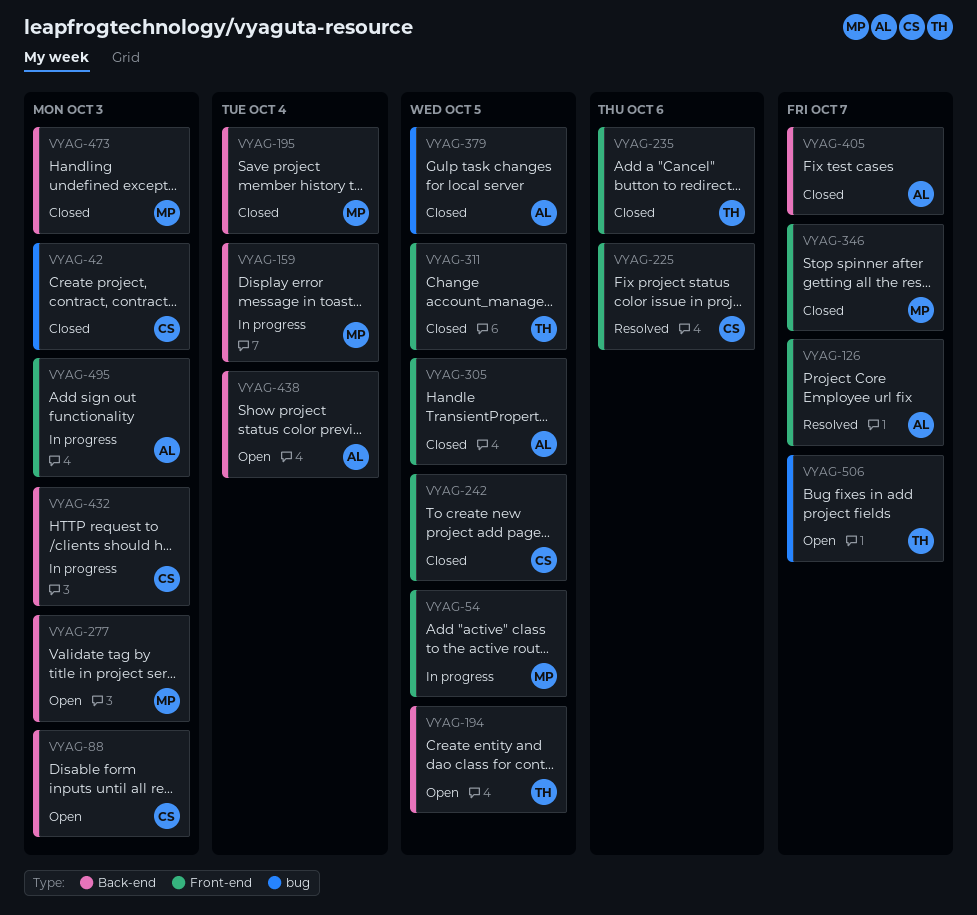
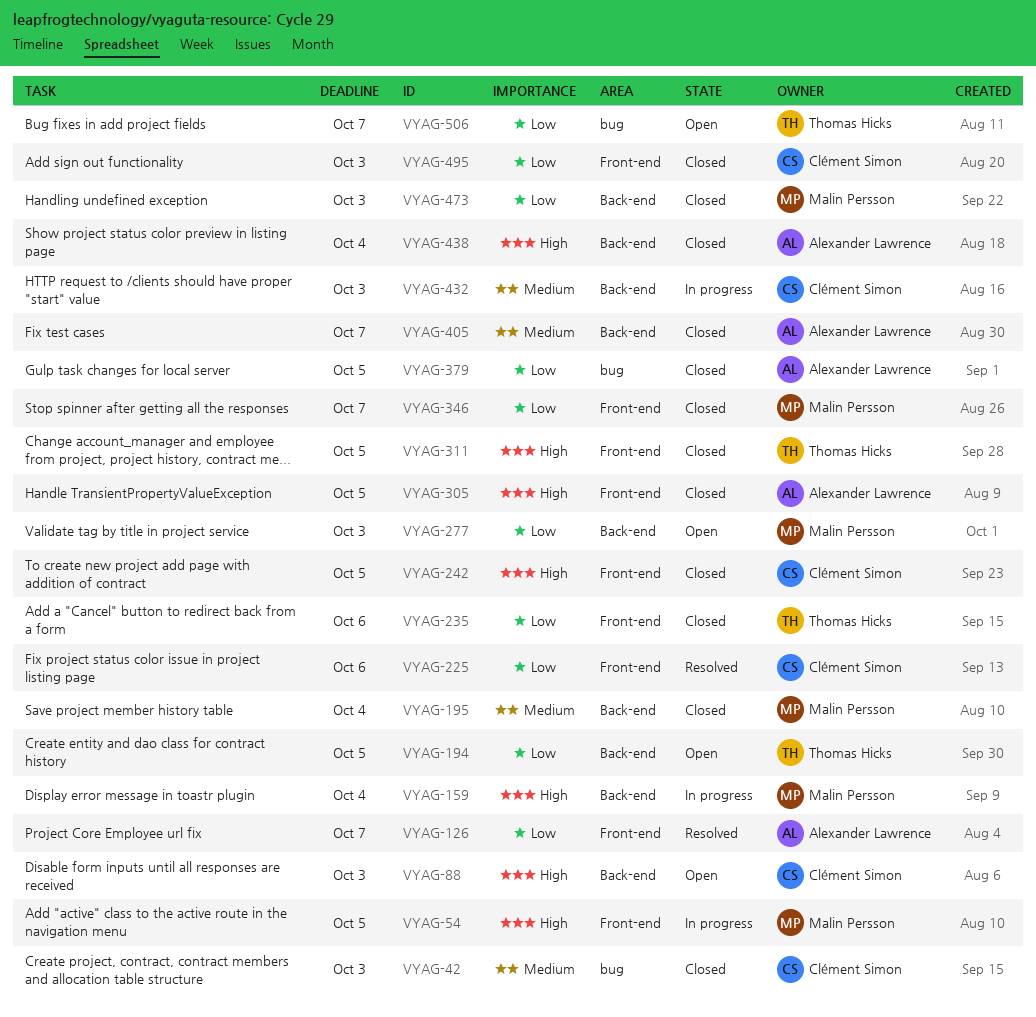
VYAG-438, status: Open -> Closed
VYAG-495, status: In progress -> Closed
VYAG-495, owner: Alexander Lawrence -> Clément Simon

